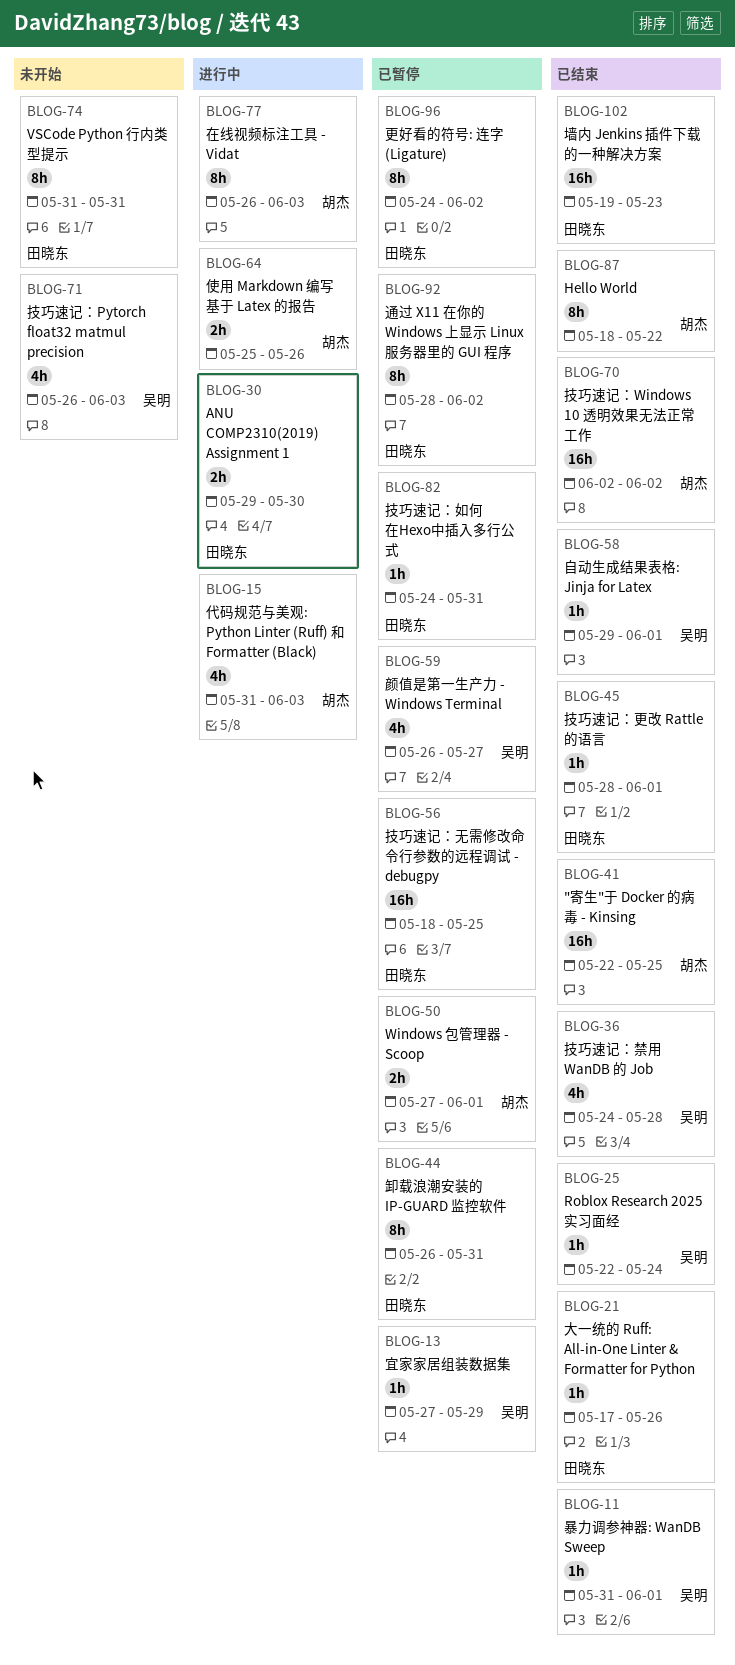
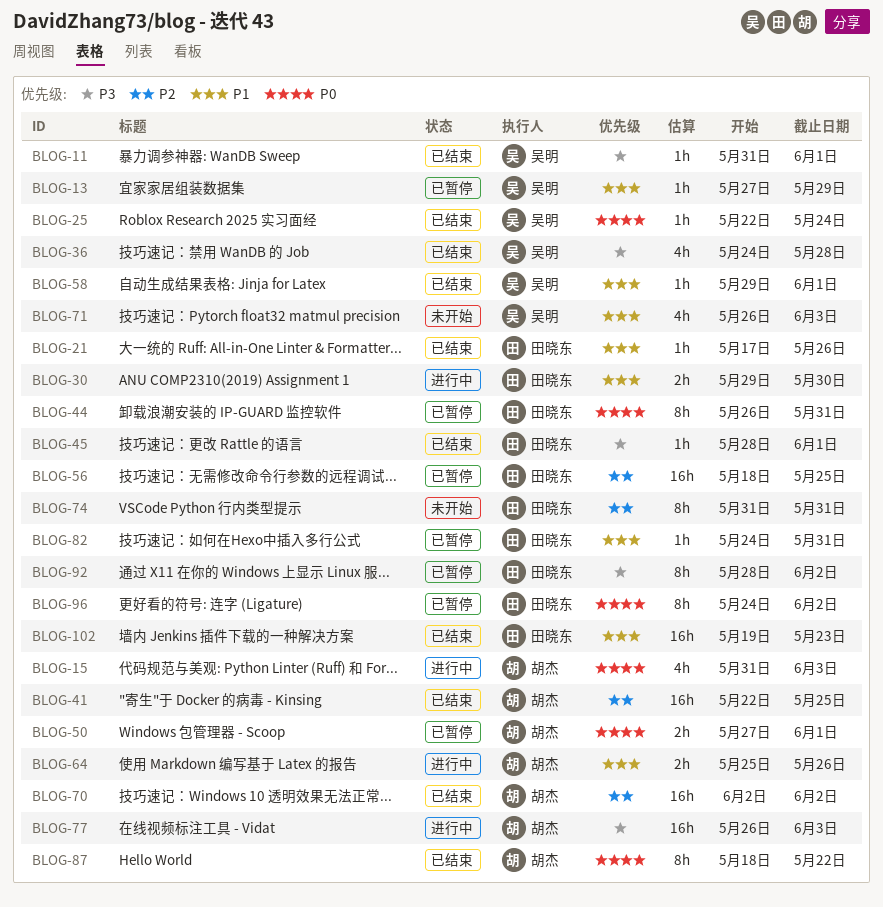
BLOG-59: present -> none
BLOG-77, estimate: 8h -> 16h

